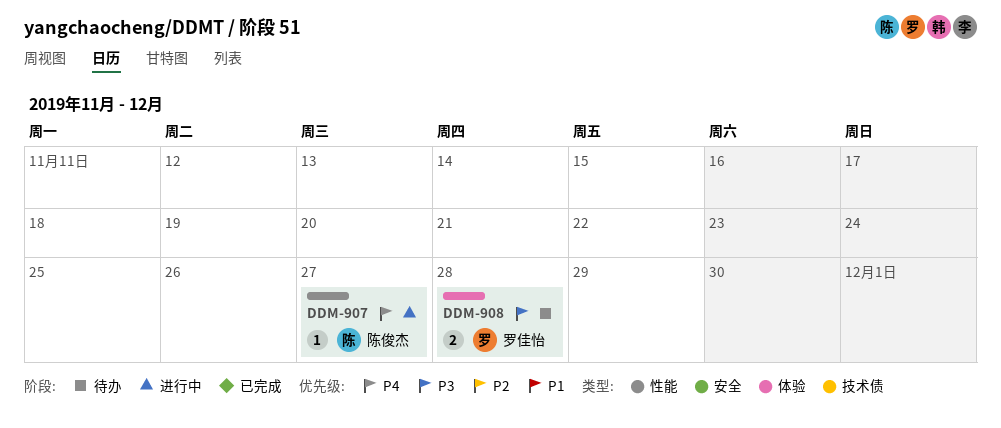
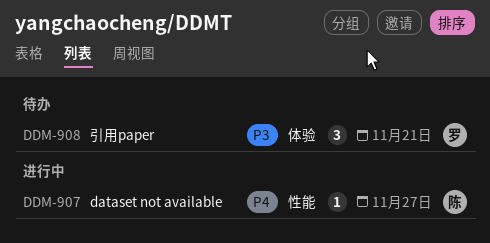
DDM-908, estimate: 2 -> 3
DDM-908, due: Nov 28 -> Nov 21

